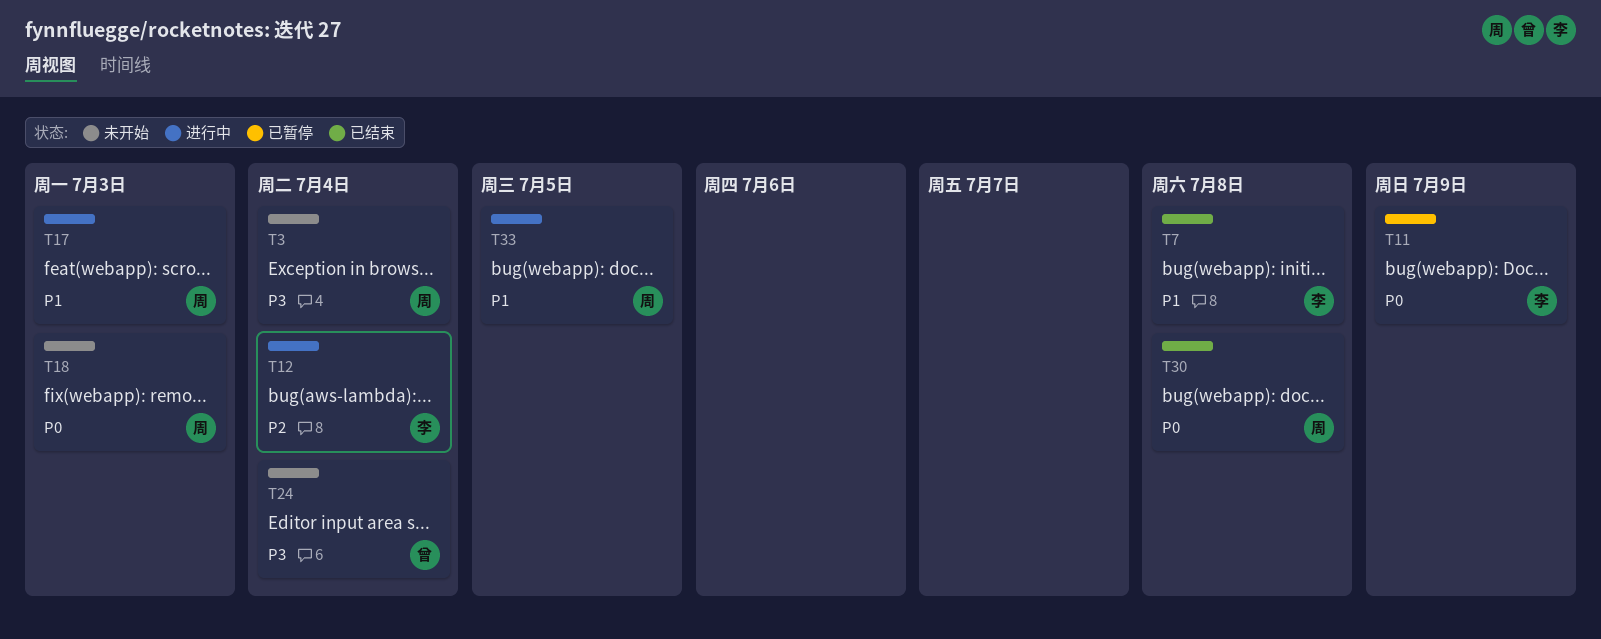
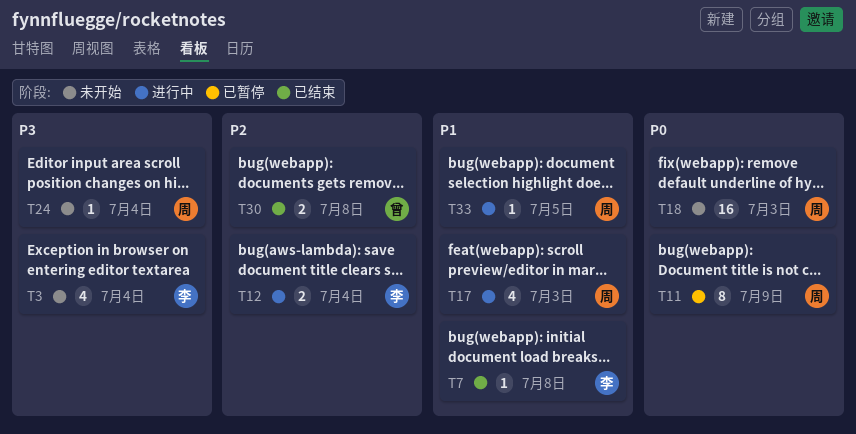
T3, owner: 周 -> 李
T11, owner: 李 -> 周
T24, owner: 曾 -> 周
T30, owner: 周 -> 曾
T30, priority: P0 -> P2

